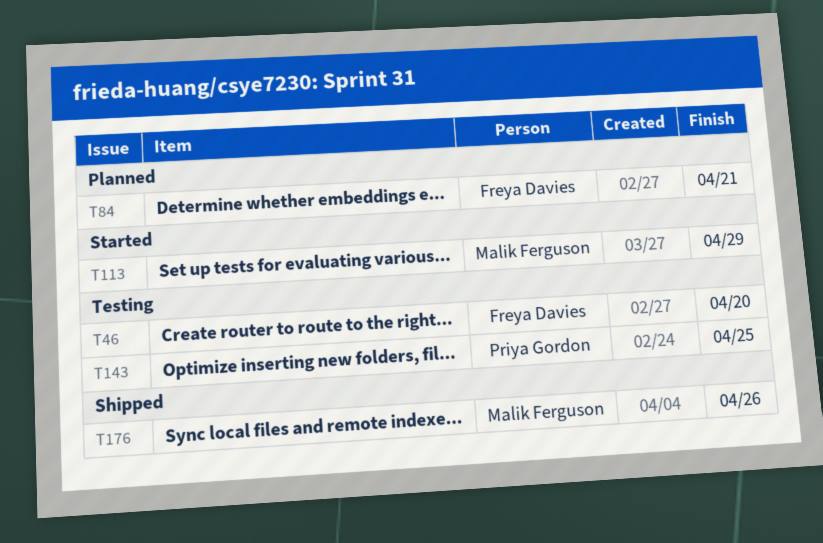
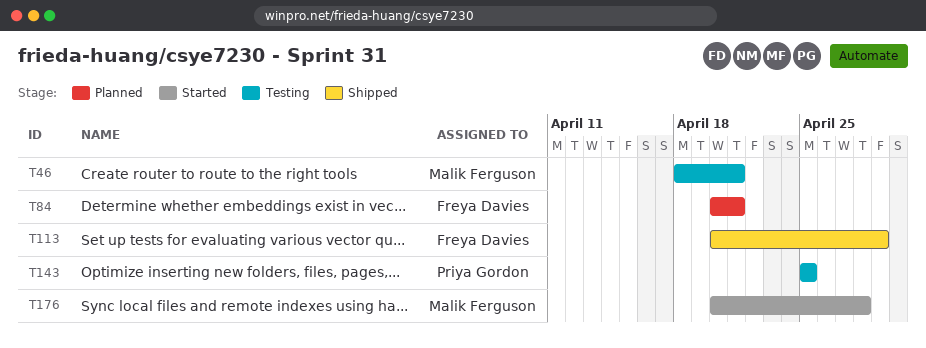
T46, owner: Freya Davies -> Malik Ferguson
T46, due: Apr 20 -> Apr 21
T113, status: Started -> Shipped
T113, owner: Malik Ferguson -> Freya Davies
T176, status: Shipped -> Started
T176, due: Apr 26 -> Apr 28

